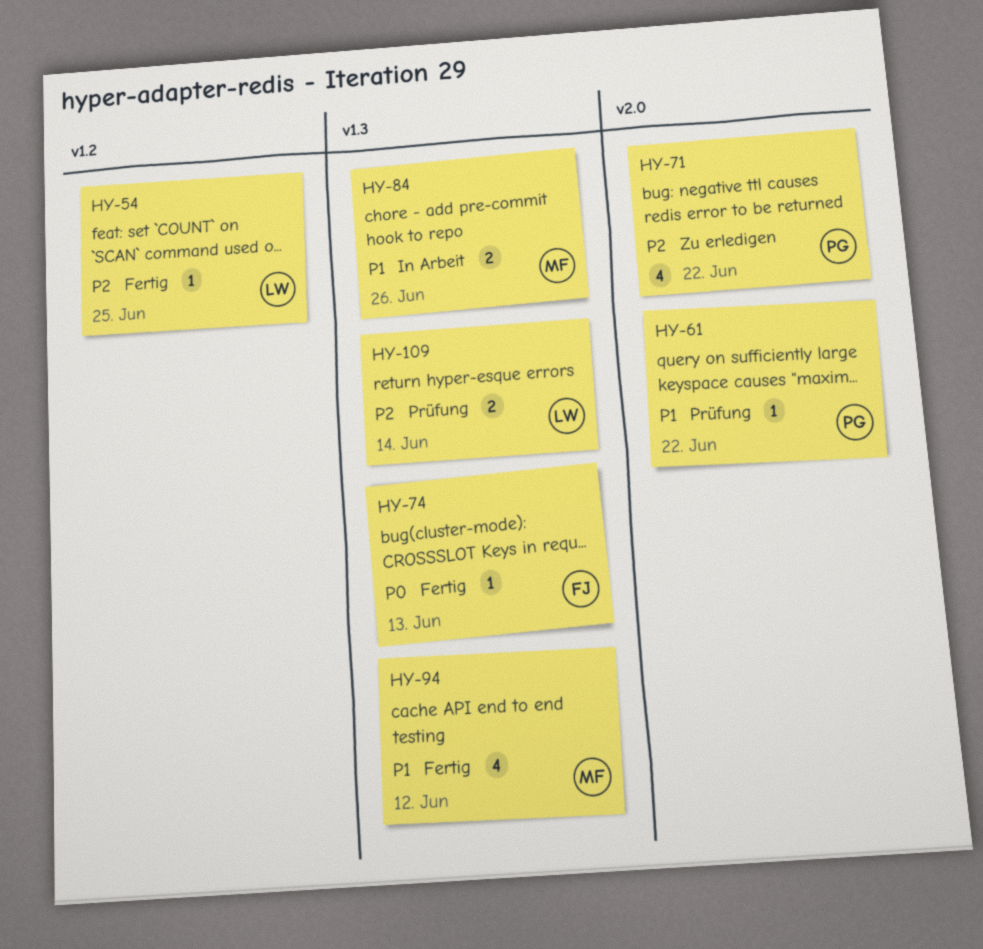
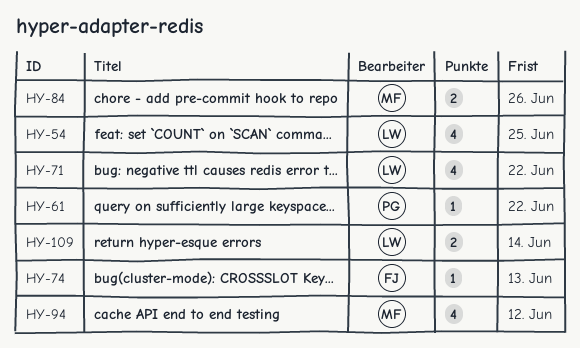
HY-54, estimate: 1 -> 4
HY-71, owner: PG -> LW

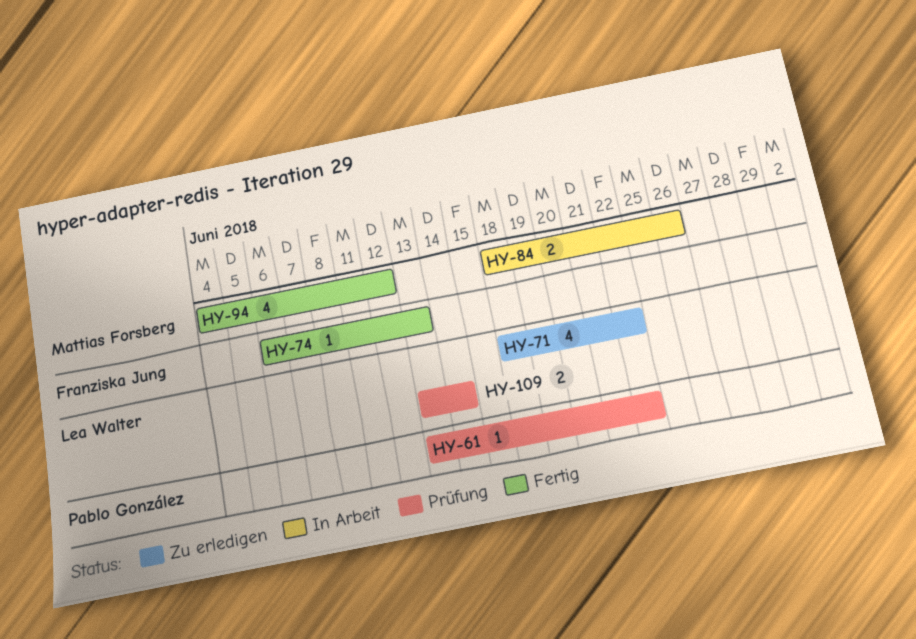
HY-54: present -> none

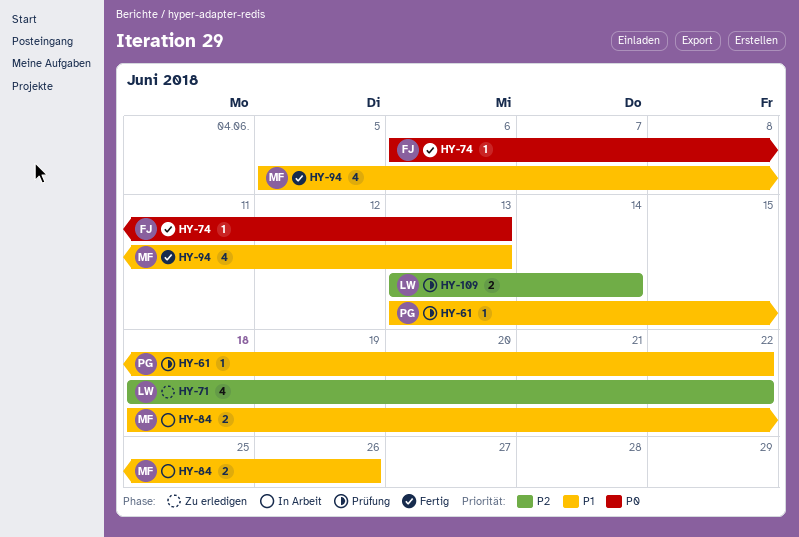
HY-94, start: Jun 4 -> Jun 5
HY-94, due: Jun 12 -> Jun 13

